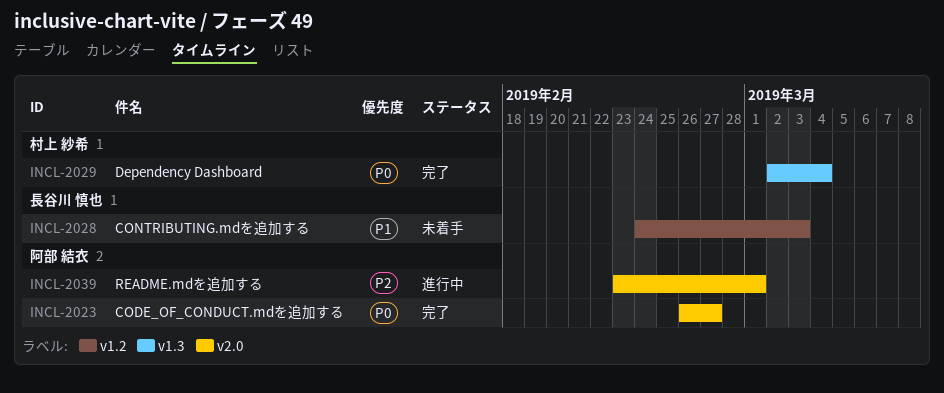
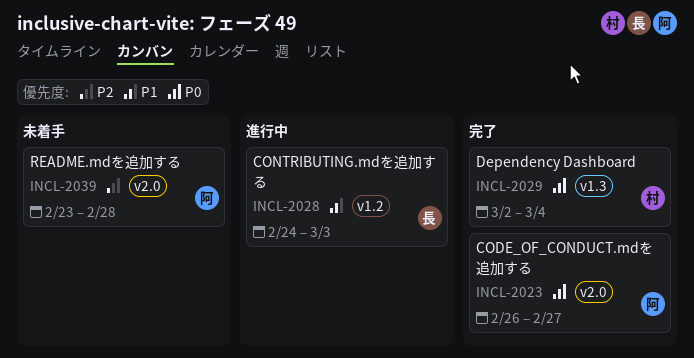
INCL-2028, status: 未着手 -> 進行中
INCL-2039, status: 進行中 -> 未着手
INCL-2039, due: Mar 1 -> Feb 28

